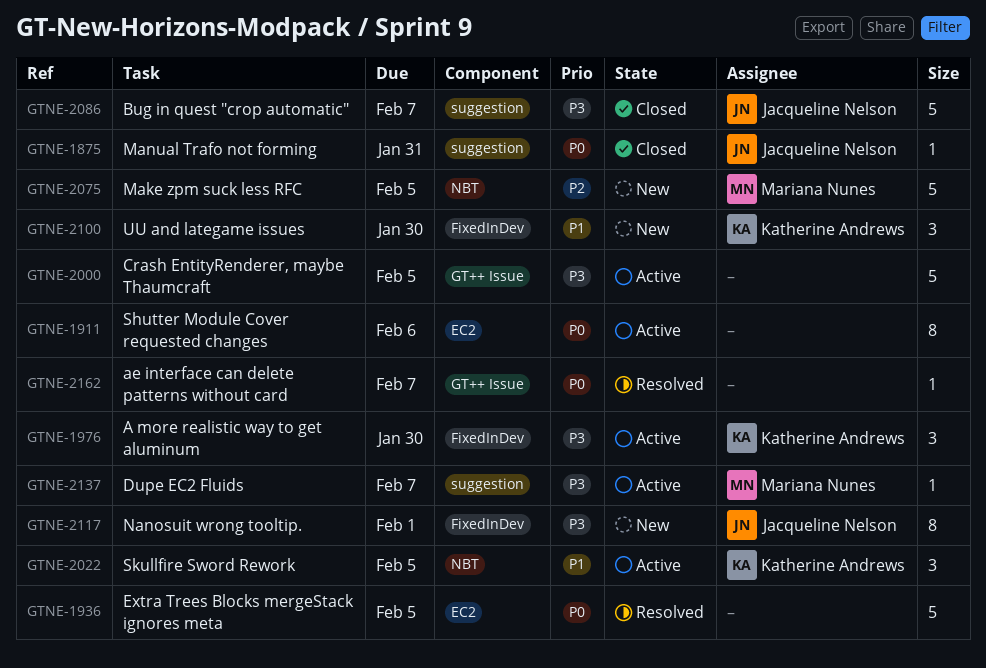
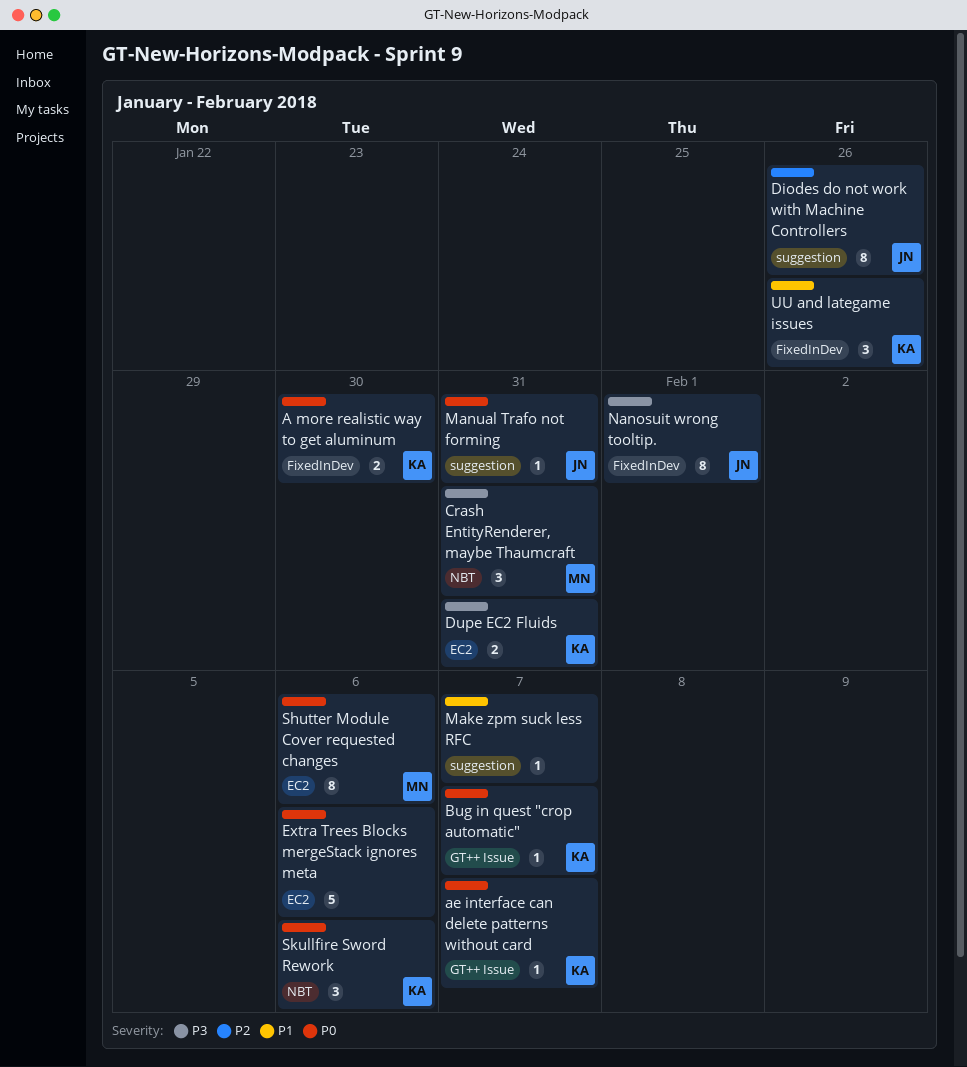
A more realistic way to get aluminum, priority: P3 -> P0
A more realistic way to get aluminum, estimate: 3 -> 2
ae interface can delete patterns without card, owner: none -> Katherine Andrews
Bug in quest "crop automatic", owner: Jacqueline Nelson -> Katherine Andrews
Bug in quest "crop automatic", priority: P3 -> P0
Bug in quest "crop automatic", label: suggestion -> GT++ Issue
Bug in quest "crop automatic", estimate: 5 -> 1
Crash EntityRenderer, maybe Thaumcraft, owner: none -> Mariana Nunes
Crash EntityRenderer, maybe Thaumcraft, label: GT++ Issue -> NBT
Crash EntityRenderer, maybe Thaumcraft, estimate: 5 -> 3
Crash EntityRenderer, maybe Thaumcraft, due: Feb 5 -> Jan 31
Diodes do not work with Machine Controllers: none -> present
Dupe EC2 Fluids, owner: Mariana Nunes -> Katherine Andrews
Dupe EC2 Fluids, label: suggestion -> EC2
Dupe EC2 Fluids, estimate: 1 -> 2
Dupe EC2 Fluids, due: Feb 7 -> Jan 31
Extra Trees Blocks mergeStack ignores meta, due: Feb 5 -> Feb 6
Make zpm suck less RFC, owner: Mariana Nunes -> none
Make zpm suck less RFC, priority: P2 -> P1
Make zpm suck less RFC, label: NBT -> suggestion
Make zpm suck less RFC, estimate: 5 -> 1
Make zpm suck less RFC, due: Feb 5 -> Feb 7
Shutter Module Cover requested changes, owner: none -> Mariana Nunes
Skullfire Sword Rework, priority: P1 -> P0
Skullfire Sword Rework, due: Feb 5 -> Feb 6
UU and lategame issues, due: Jan 30 -> Jan 26

